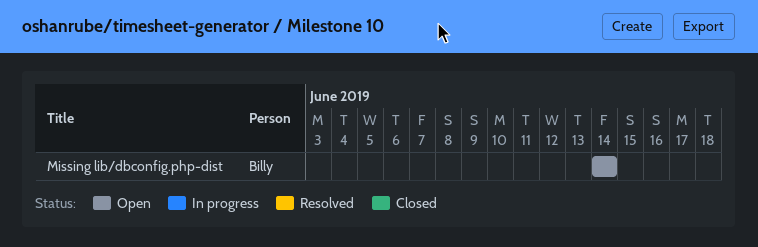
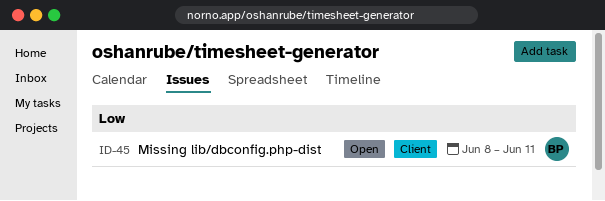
Missing lib/dbconfig.php-dist, start: Jun 14 -> Jun 8
Missing lib/dbconfig.php-dist, due: Jun 14 -> Jun 11

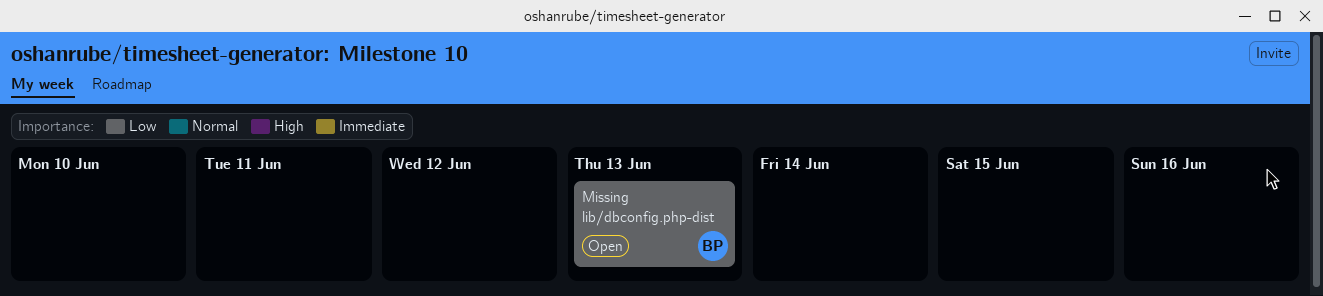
Missing lib/dbconfig.php-dist, due: Jun 11 -> Jun 13

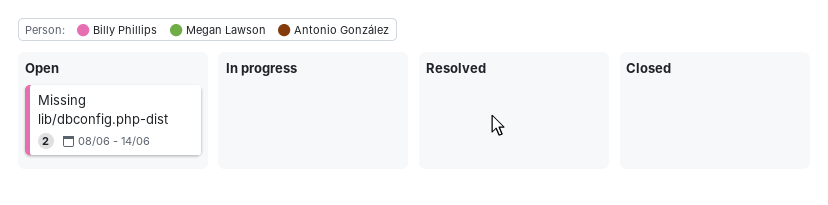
Missing lib/dbconfig.php-dist, due: Jun 13 -> Jun 14

